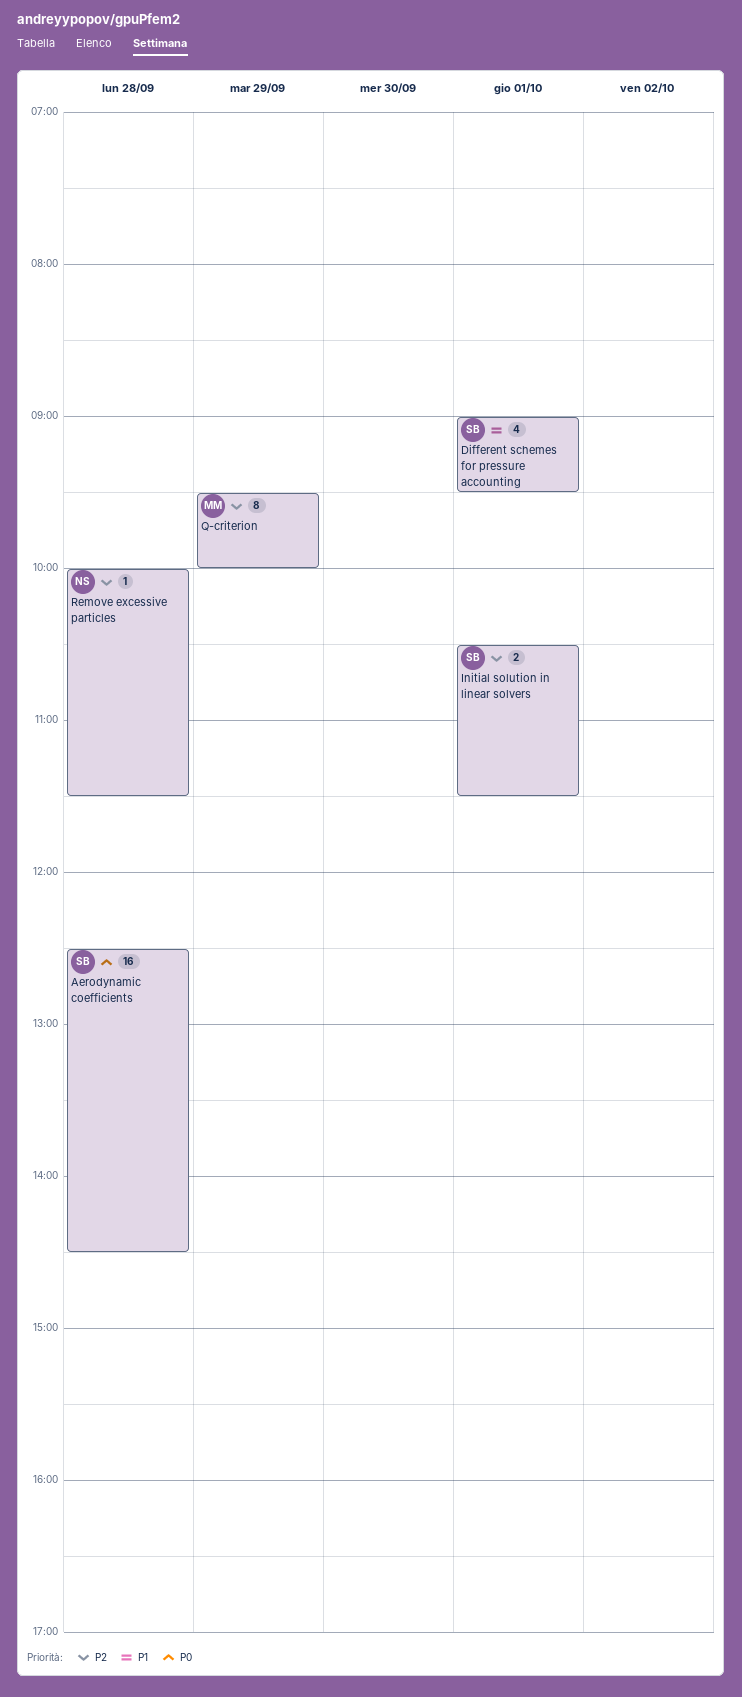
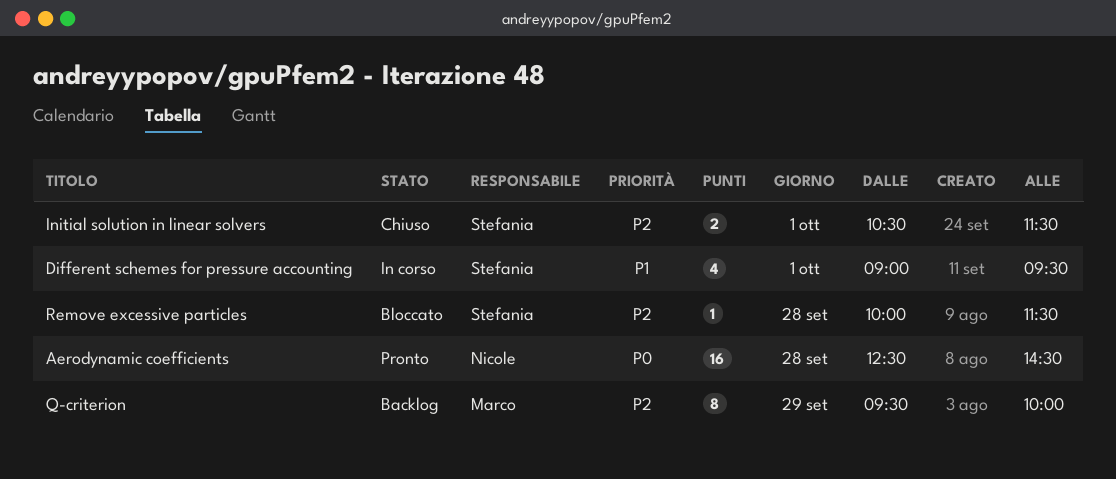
Aerodynamic coefficients, owner: Stefania -> Nicole
Remove excessive particles, owner: Nicole -> Stefania

